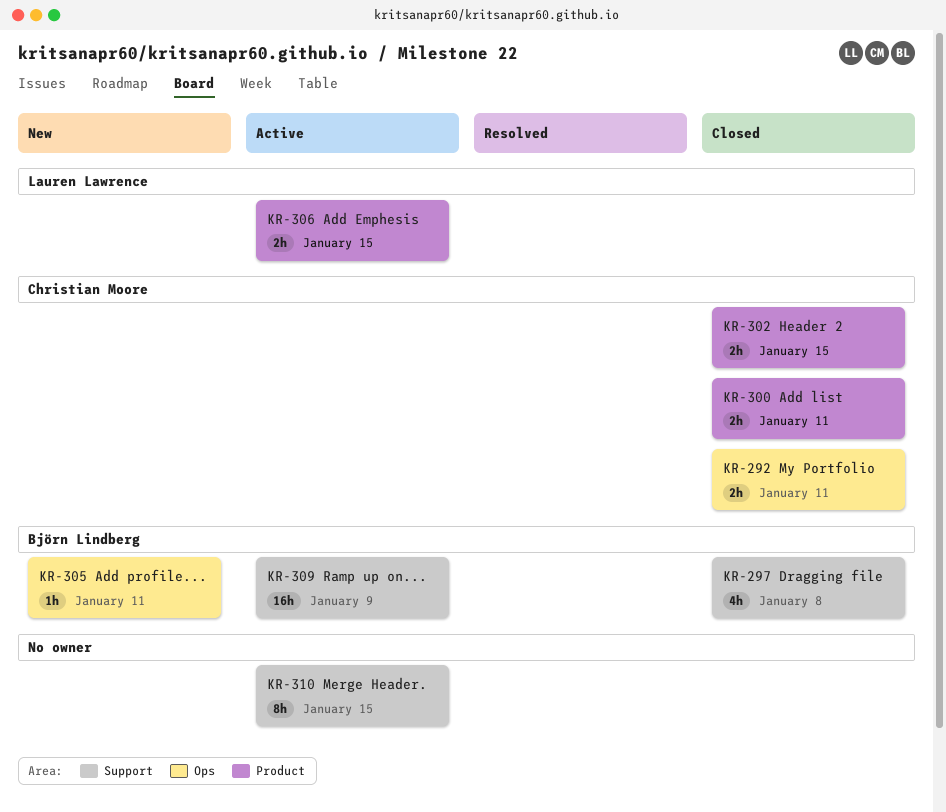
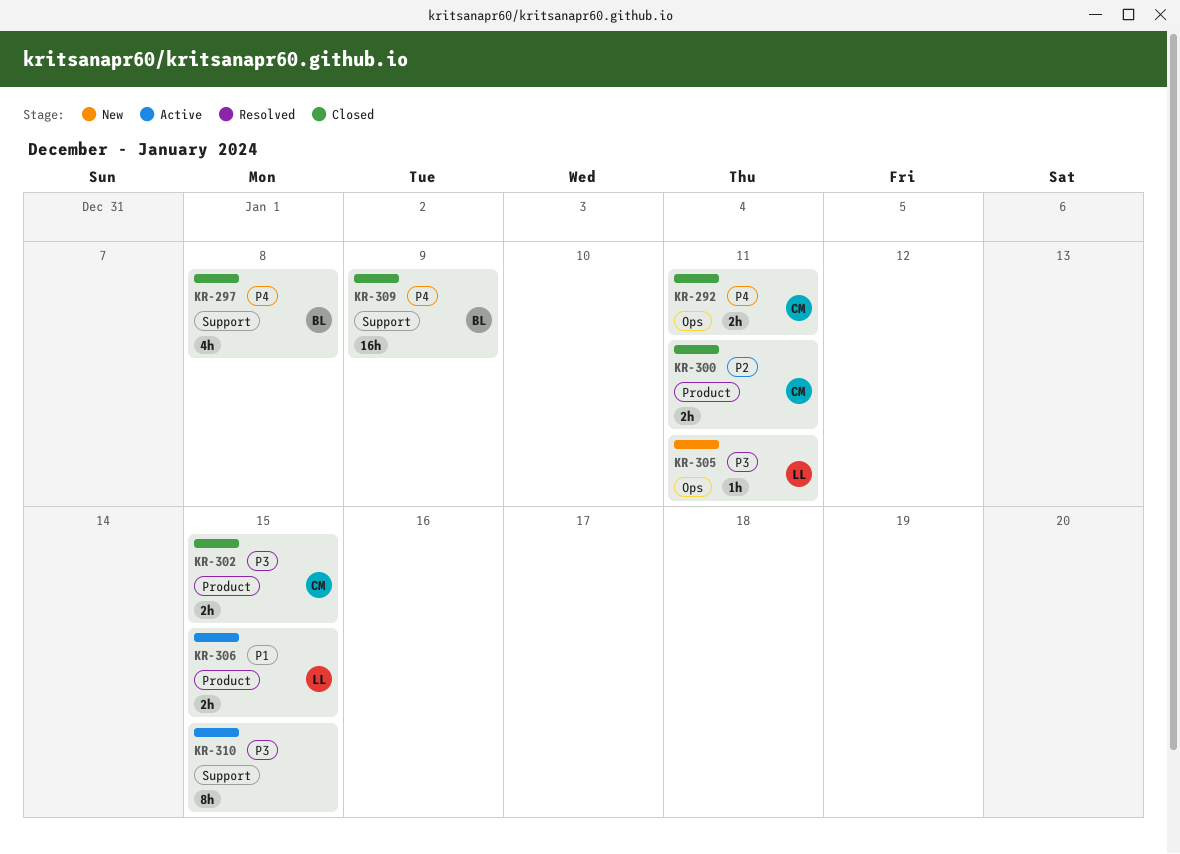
KR-305, owner: Björn Lindberg -> Lauren Lawrence
KR-309, status: Active -> Closed

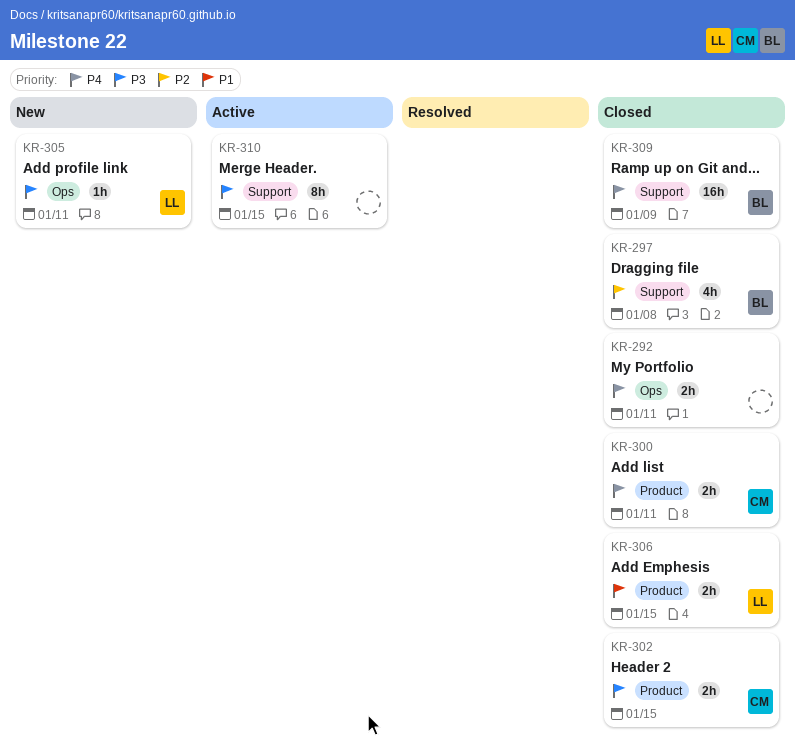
KR-292, owner: CM -> none
KR-297, priority: P4 -> P2
KR-300, priority: P2 -> P4
KR-306, status: Active -> Closed

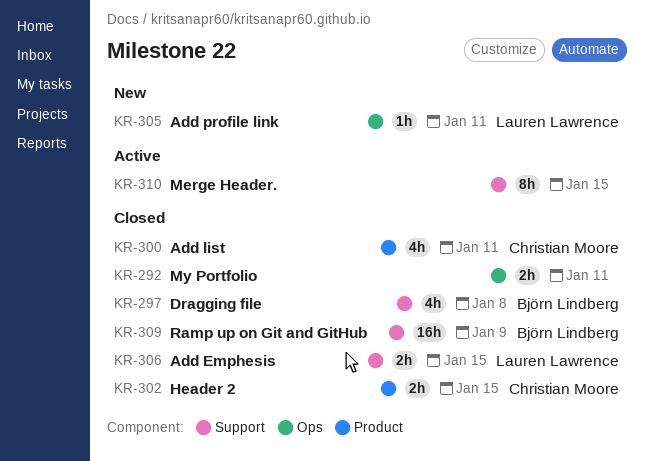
KR-300, estimate: 2h -> 4h
KR-306, label: Product -> Support

